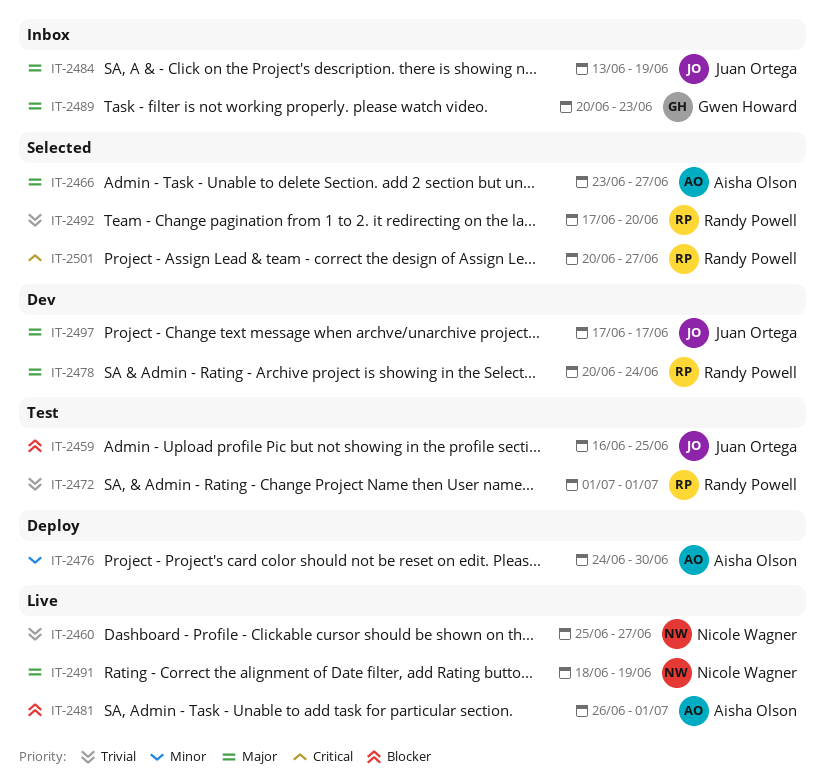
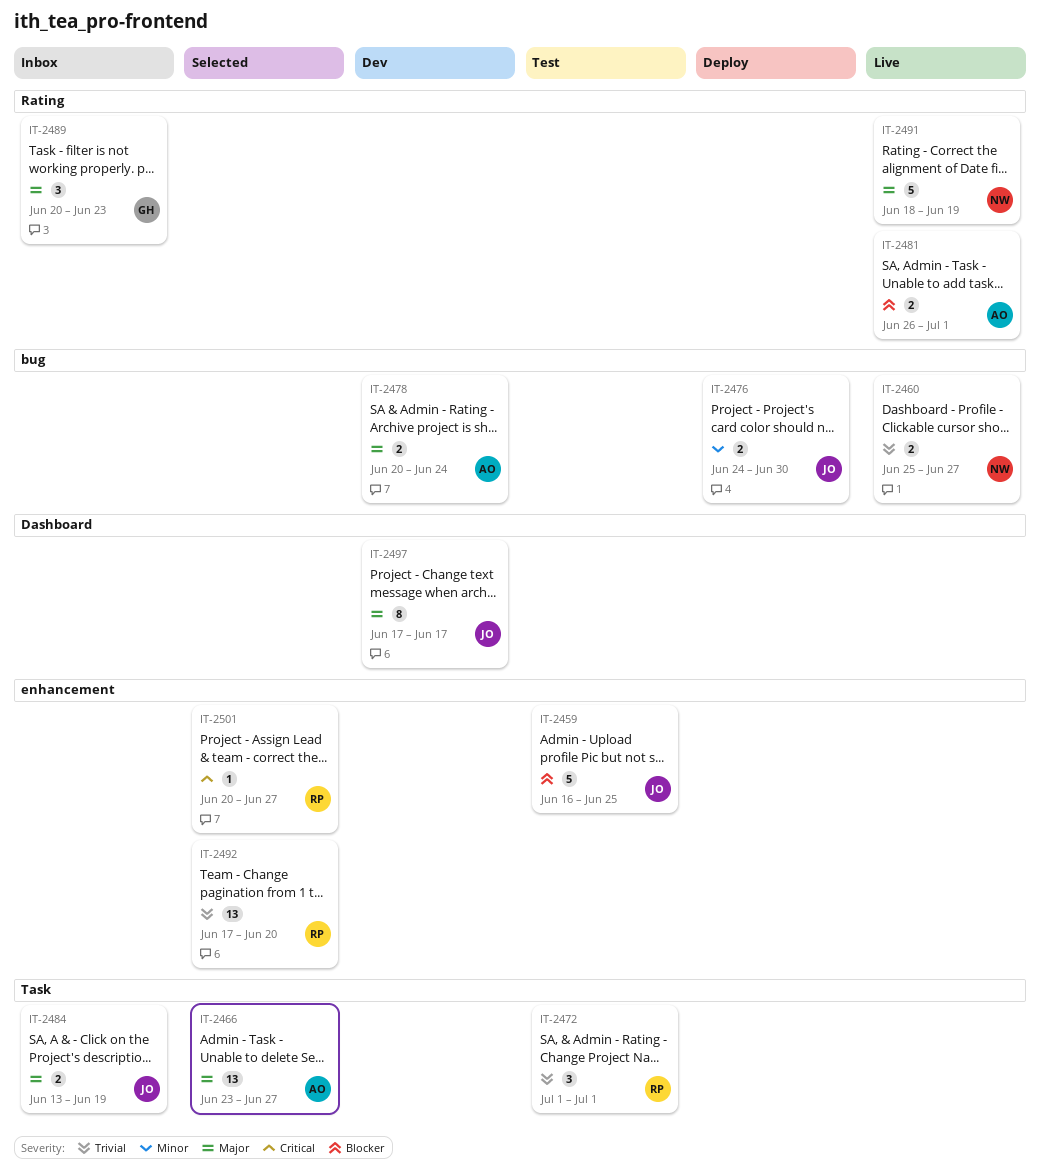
IT-2476, owner: Aisha Olson -> Juan Ortega
IT-2478, owner: Randy Powell -> Aisha Olson

